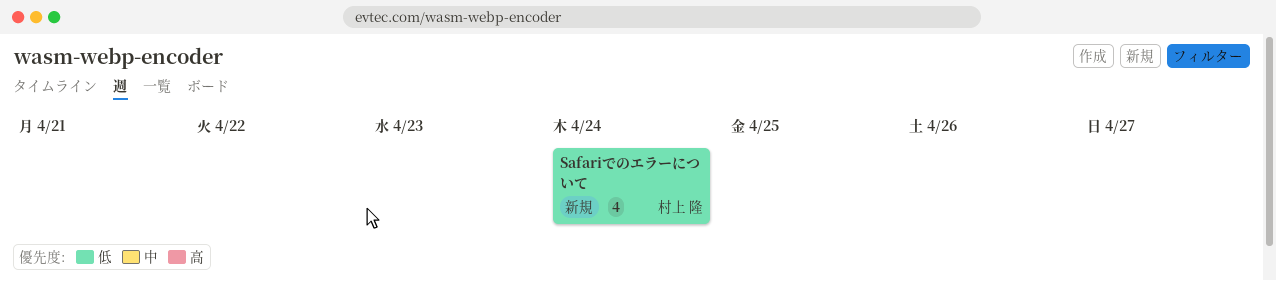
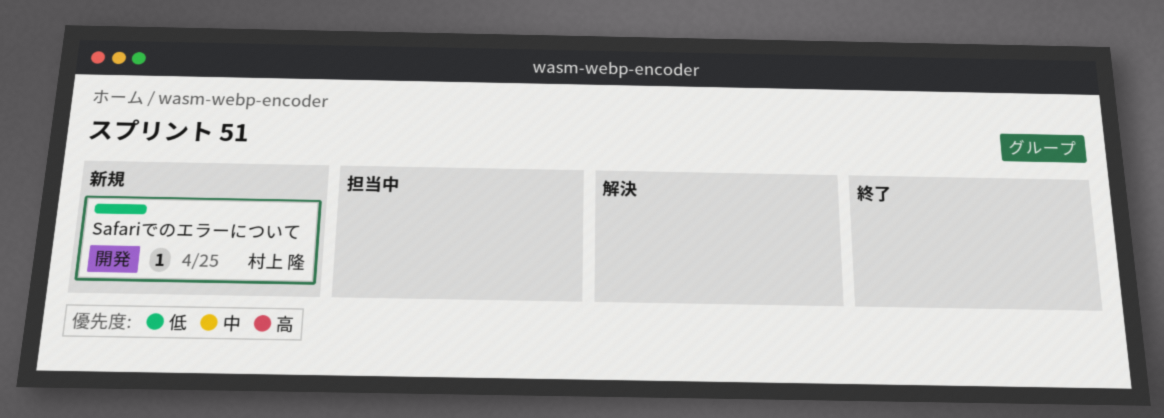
Safariでのエラーについて, estimate: 4 -> 1
Safariでのエラーについて, due: Apr 24 -> Apr 25

